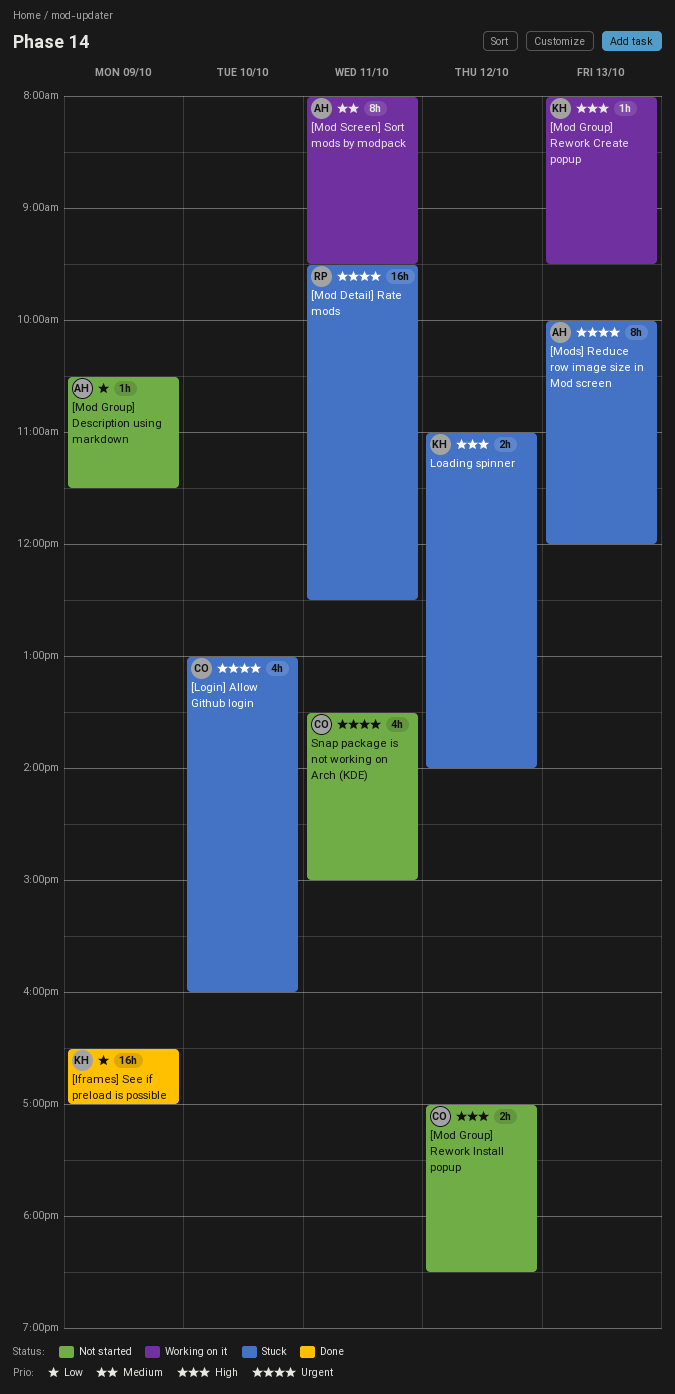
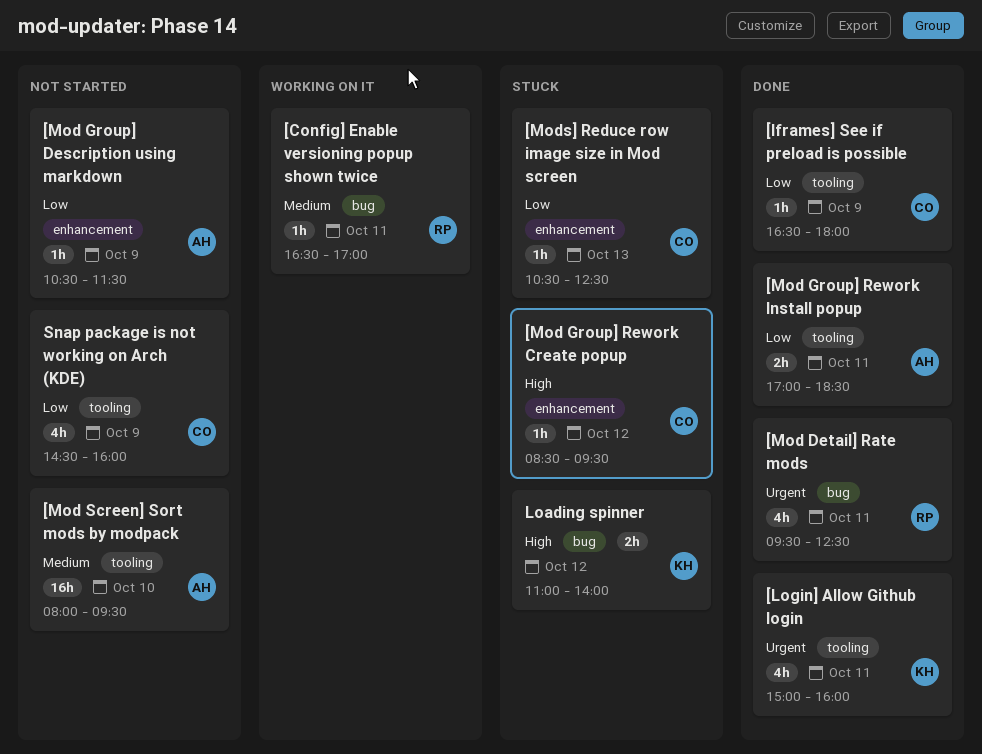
[Config] Enable versioning popup shown twice: none -> present
[Iframes] See if preload is possible, owner: KH -> CO
[Iframes] See if preload is possible, estimate: 16h -> 1h
[Iframes] See if preload is possible, ends: 17:00 -> 18:00
[Login] Allow Github login, status: Stuck -> Done
[Login] Allow Github login, owner: CO -> KH
[Login] Allow Github login, day: Oct 10 -> Oct 11
[Login] Allow Github login, begins: 13:00 -> 15:00
[Mod Detail] Rate mods, status: Stuck -> Done
[Mod Detail] Rate mods, estimate: 16h -> 4h
[Mod Group] Rework Create popup, status: Working on it -> Stuck
[Mod Group] Rework Create popup, owner: KH -> CO
[Mod Group] Rework Create popup, day: Oct 13 -> Oct 12
[Mod Group] Rework Create popup, begins: 08:00 -> 08:30
[Mod Group] Rework Install popup, status: Not started -> Done
[Mod Group] Rework Install popup, owner: CO -> AH
[Mod Group] Rework Install popup, priority: High -> Low
[Mod Group] Rework Install popup, day: Oct 12 -> Oct 11
[Mod Screen] Sort mods by modpack, status: Working on it -> Not started
[Mod Screen] Sort mods by modpack, estimate: 8h -> 16h
[Mod Screen] Sort mods by modpack, day: Oct 11 -> Oct 10
[Mods] Reduce row image size in Mod screen, owner: AH -> CO
[Mods] Reduce row image size in Mod screen, priority: Urgent -> Low
[Mods] Reduce row image size in Mod screen, estimate: 8h -> 1h
[Mods] Reduce row image size in Mod screen, begins: 10:00 -> 10:30
[Mods] Reduce row image size in Mod screen, ends: 12:00 -> 12:30
Snap package is not working on Arch (KDE), priority: Urgent -> Low
Snap package is not working on Arch (KDE), day: Oct 11 -> Oct 9
Snap package is not working on Arch (KDE), begins: 13:30 -> 14:30
Snap package is not working on Arch (KDE), ends: 15:00 -> 16:00

